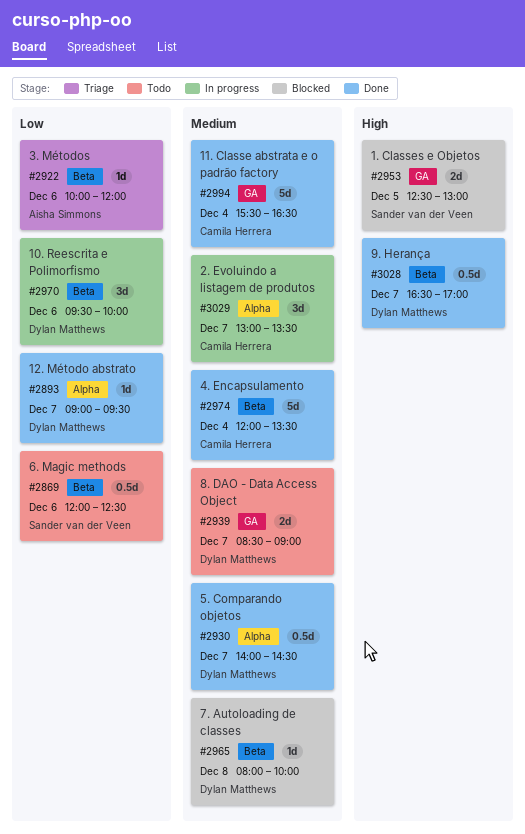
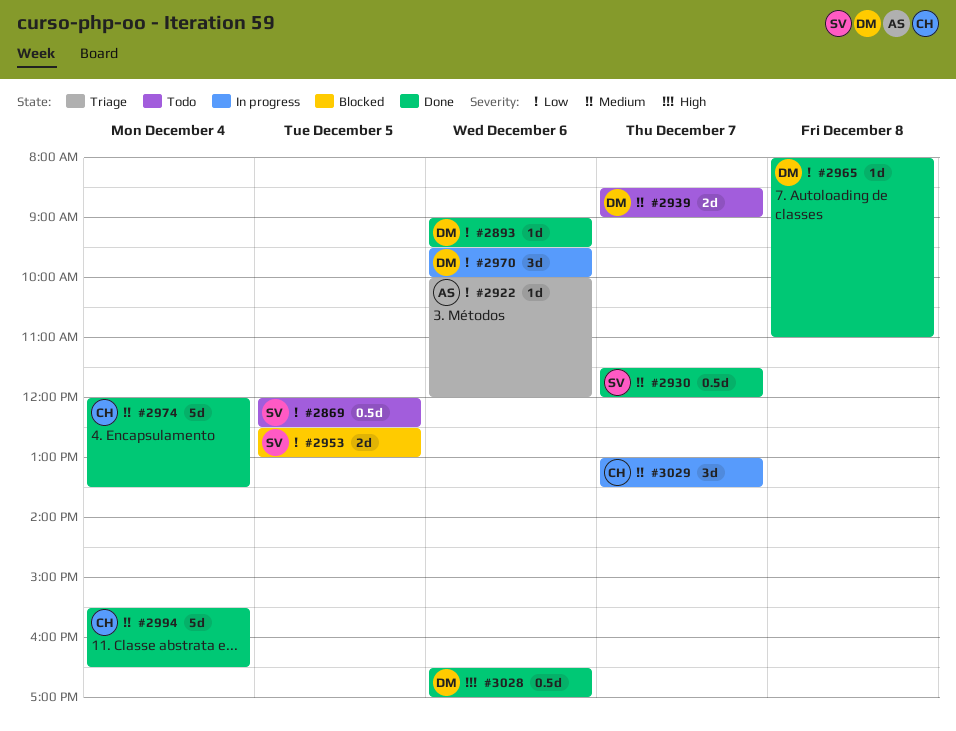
#2869, day: Dec 6 -> Dec 5
#2893, day: Dec 7 -> Dec 6
#2930, owner: Dylan Matthews -> Sander van der Veen
#2930, begins: 14:00 -> 11:30
#2930, ends: 14:30 -> 12:00
#2953, priority: High -> Low
#2965, status: Blocked -> Done
#2965, priority: Medium -> Low
#2965, ends: 10:00 -> 11:00
#3028, day: Dec 7 -> Dec 6

